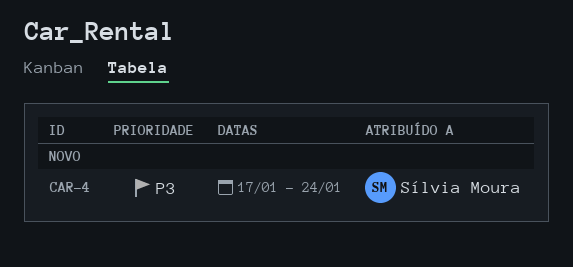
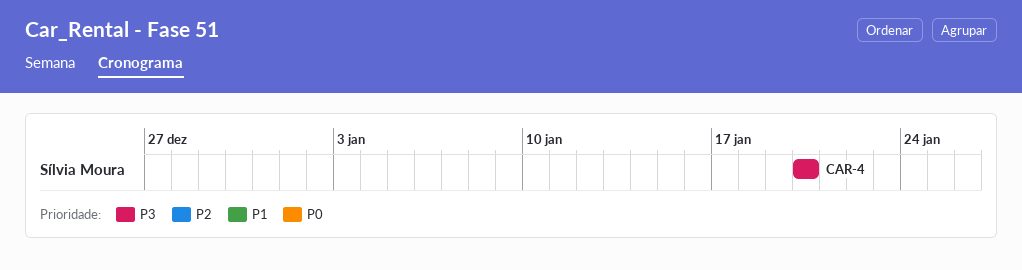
CAR-4, start: Jan 17 -> Jan 20
CAR-4, due: Jan 24 -> Jan 20

